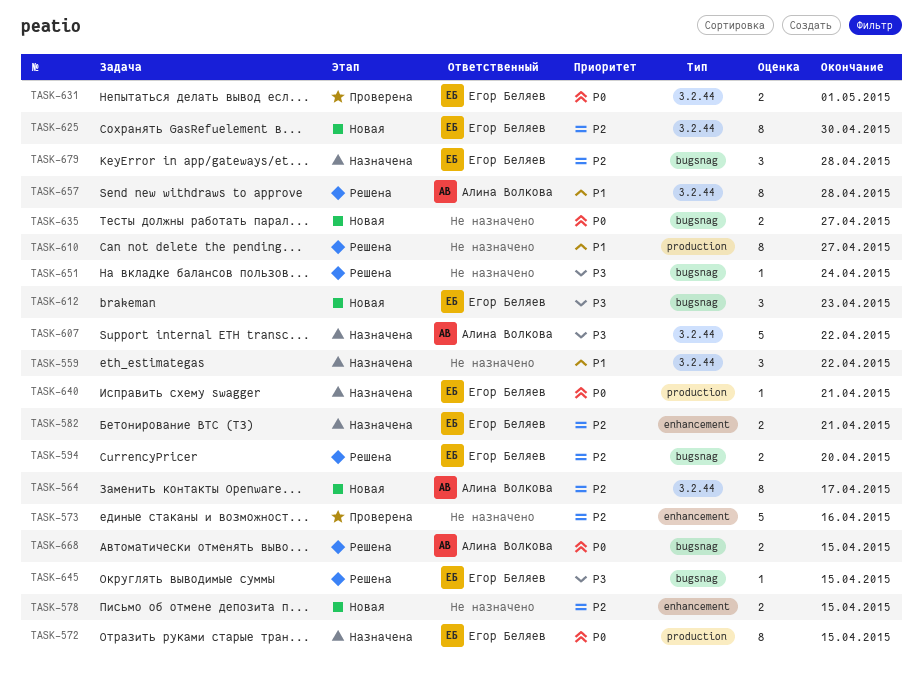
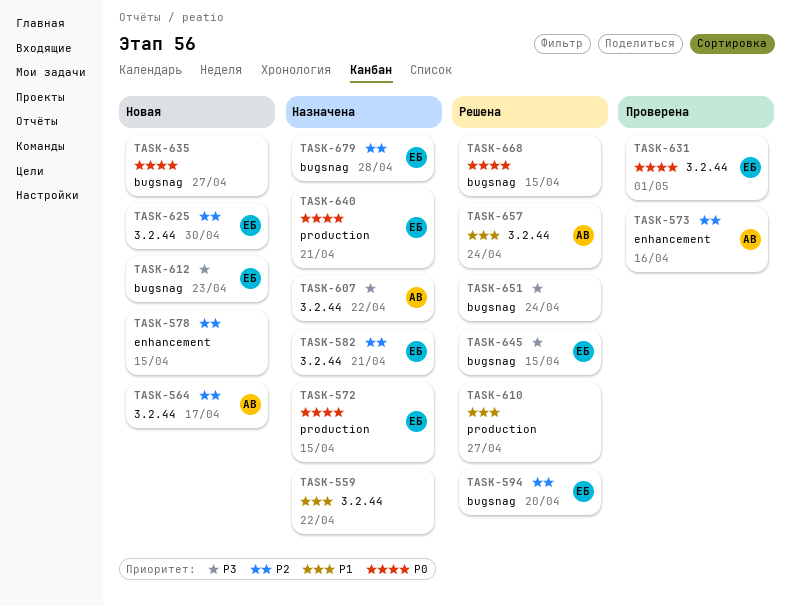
TASK-573, owner: none -> Алина Волкова
TASK-582, label: enhancement -> 3.2.44
TASK-657, due: Apr 28 -> Apr 24
TASK-668, owner: Алина Волкова -> none

